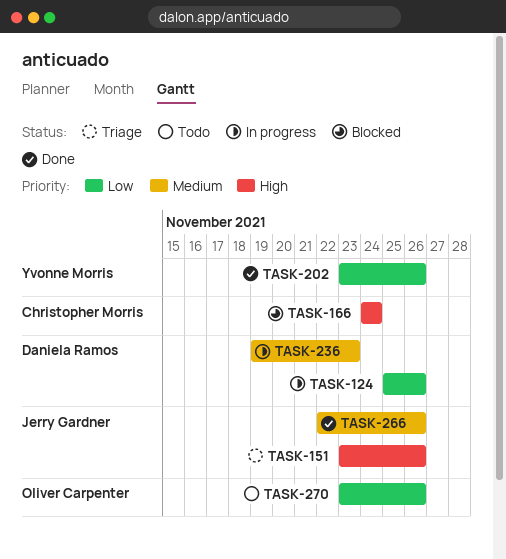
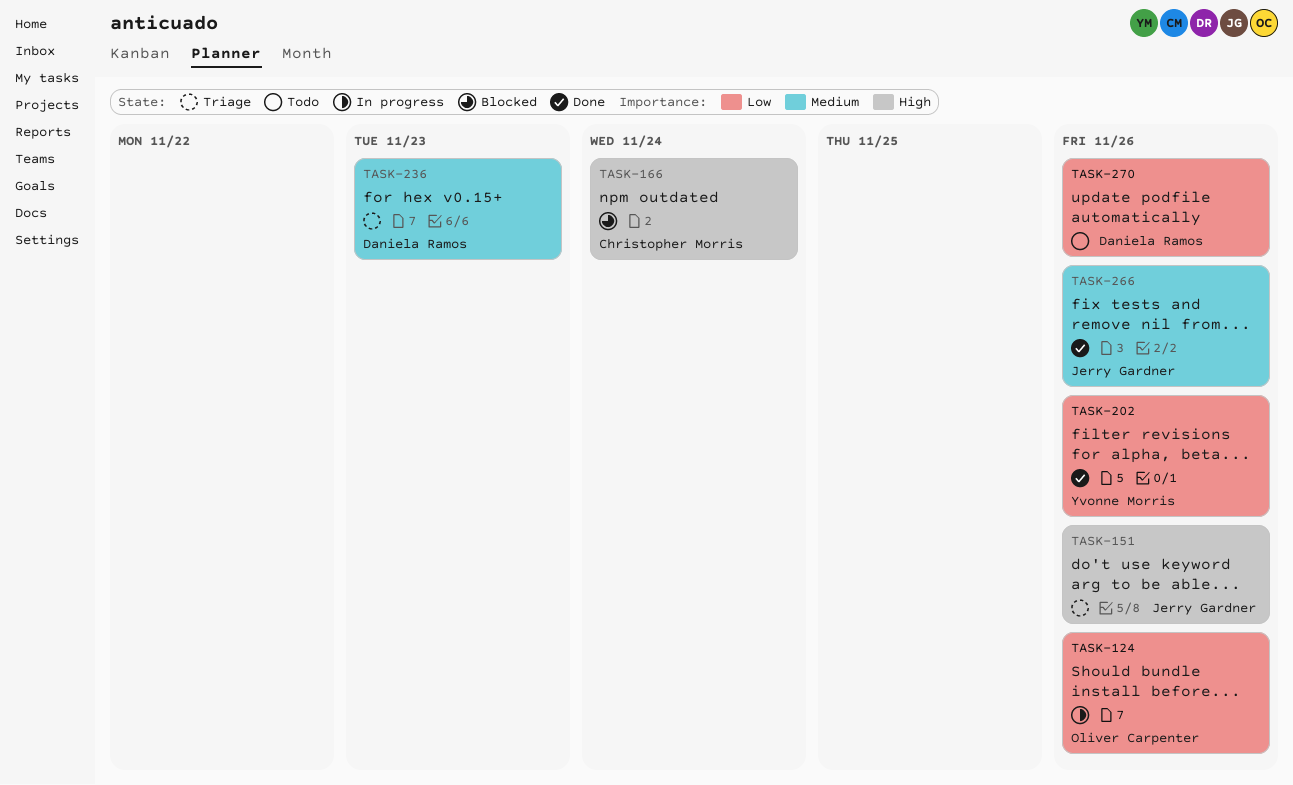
TASK-124, owner: Daniela Ramos -> Oliver Carpenter
TASK-236, status: In progress -> Triage
TASK-270, owner: Oliver Carpenter -> Daniela Ramos

